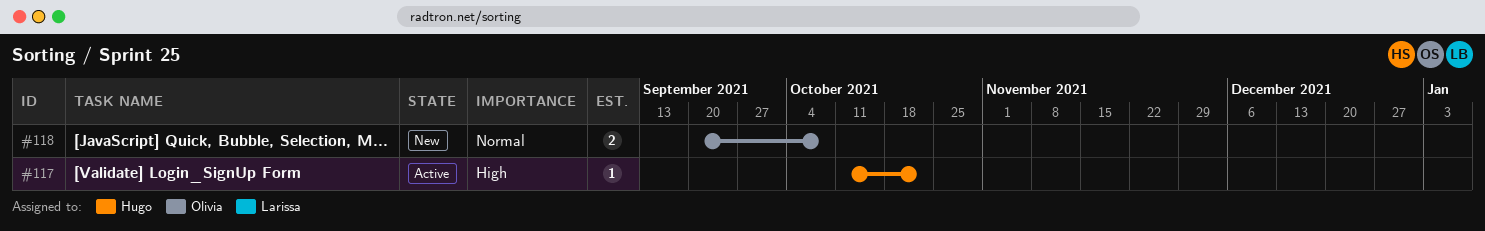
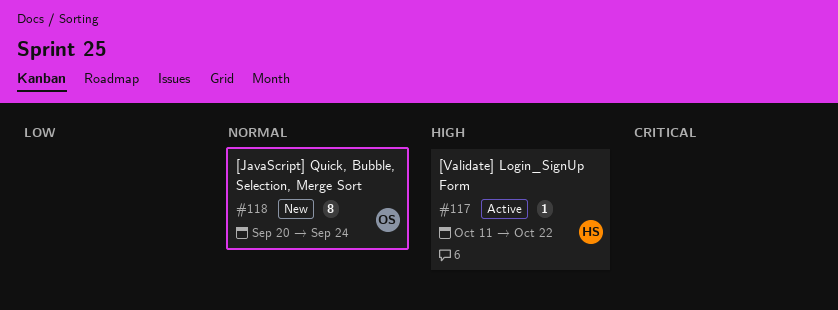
#118, estimate: 2 -> 8
#118, due: Oct 8 -> Sep 24

